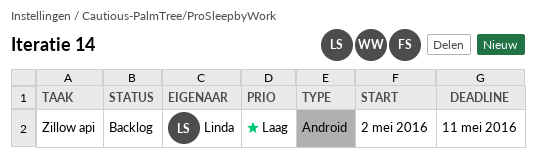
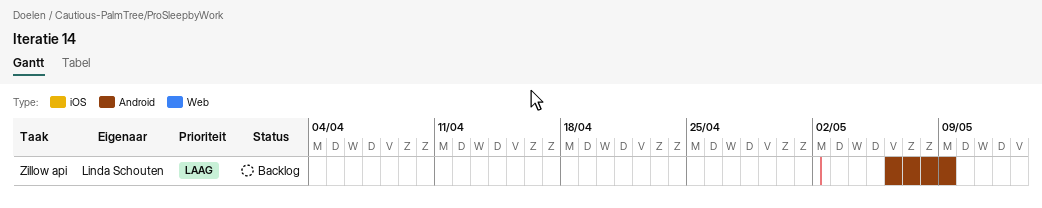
Zillow api, start: May 2 -> May 6
Zillow api, due: May 11 -> May 9

